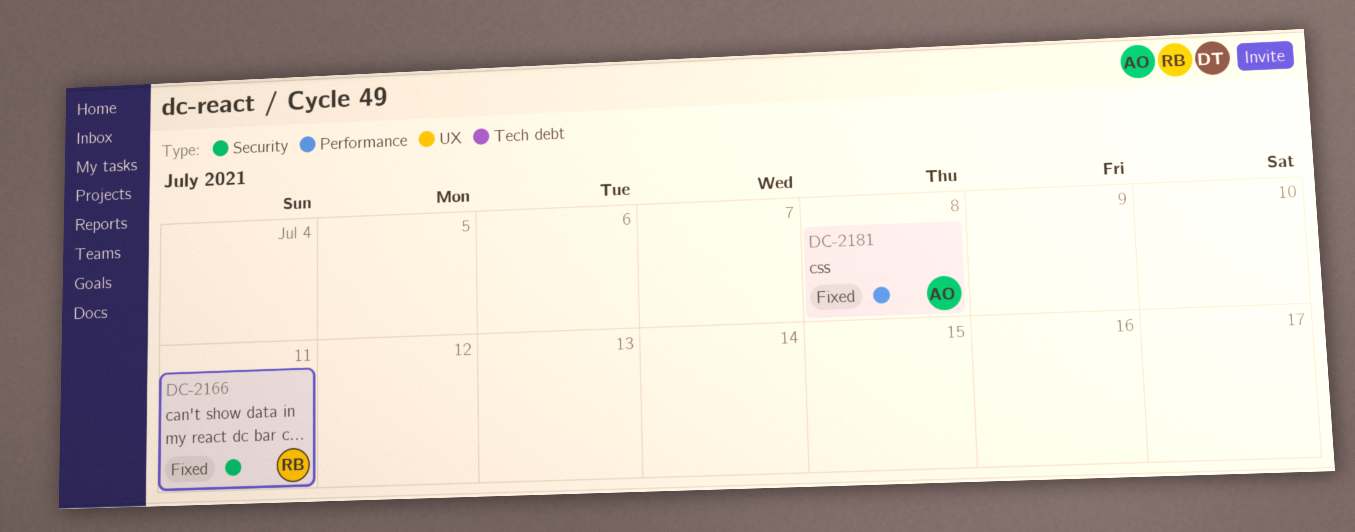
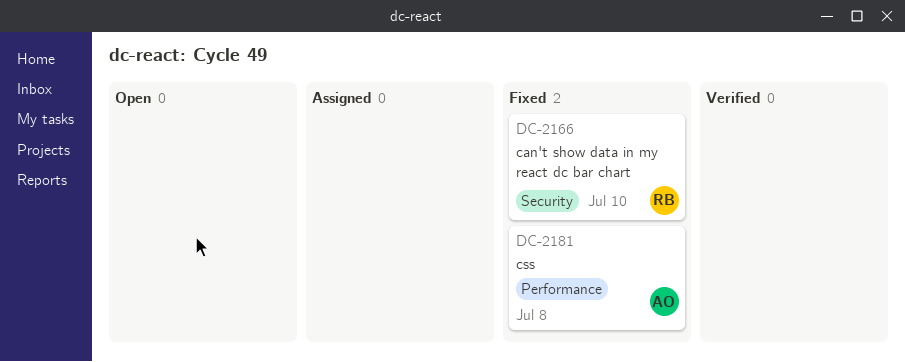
DC-2166, due: Jul 11 -> Jul 10

